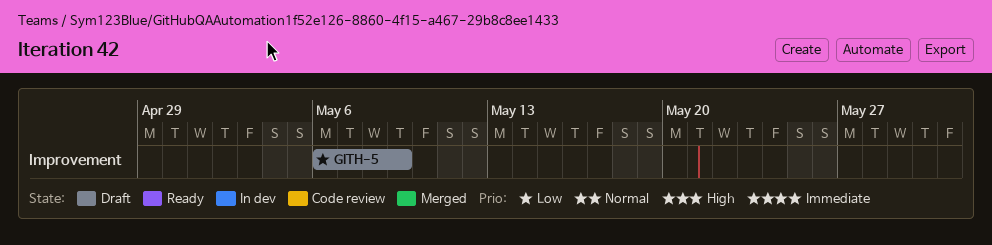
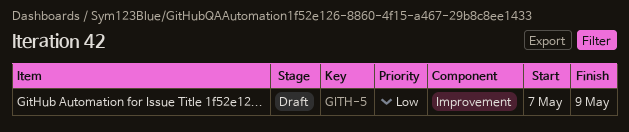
GITH-5, start: May 6 -> May 7

